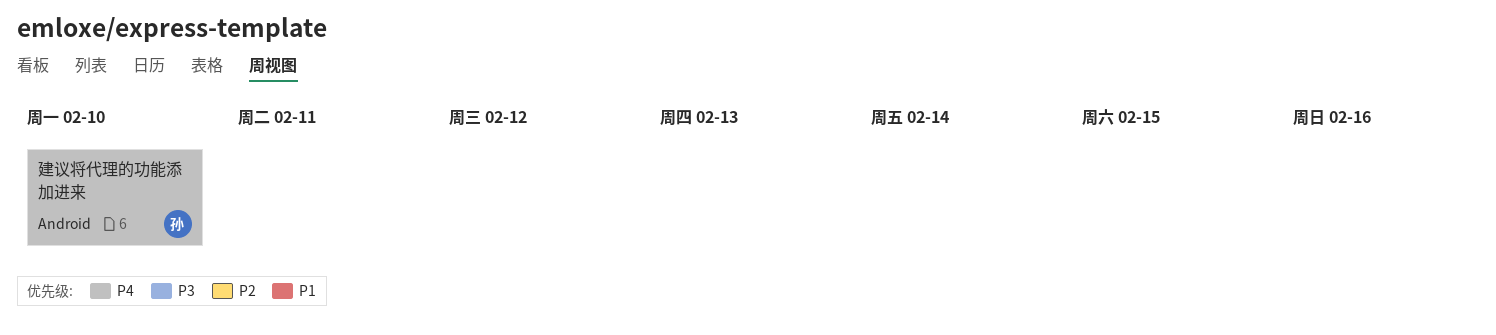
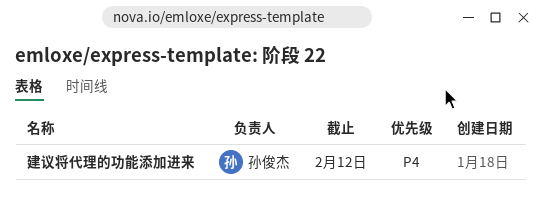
建议将代理的功能添加进来, due: Feb 10 -> Feb 12

